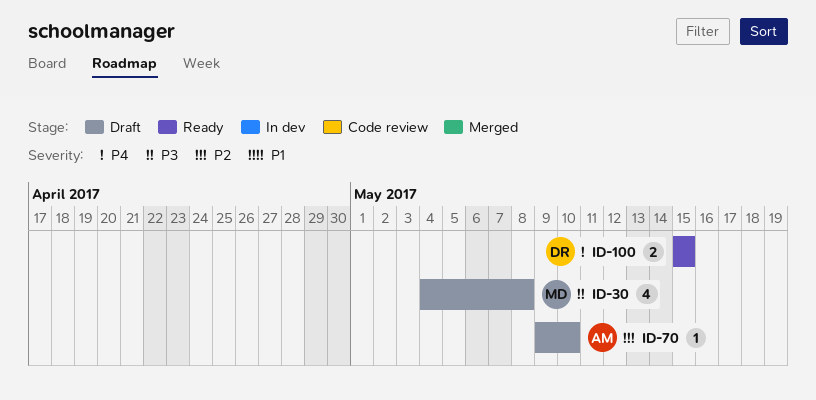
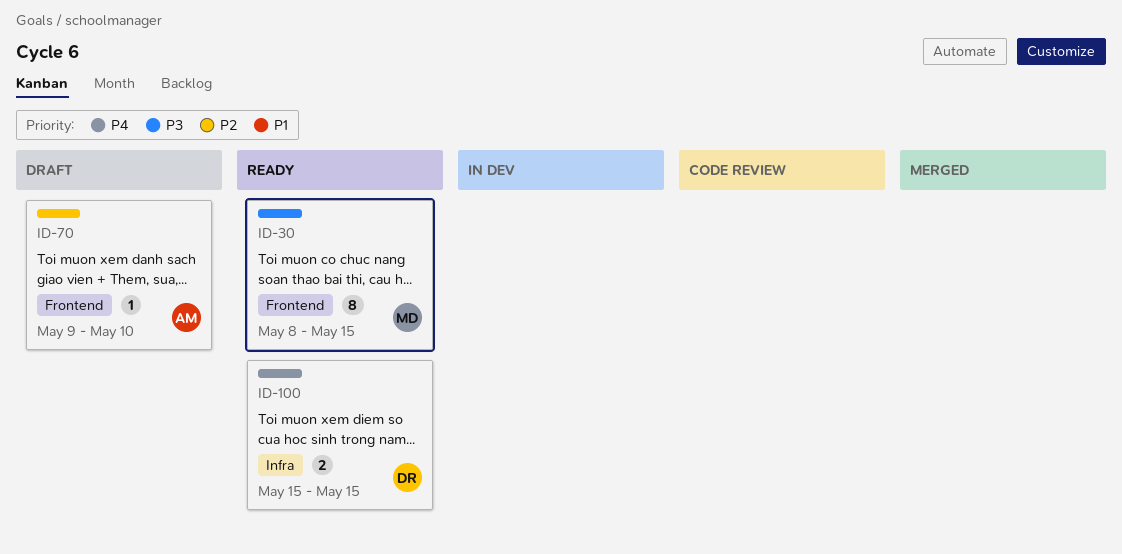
ID-30, status: Draft -> Ready
ID-30, estimate: 4 -> 8
ID-30, start: May 4 -> May 8
ID-30, due: May 8 -> May 15

